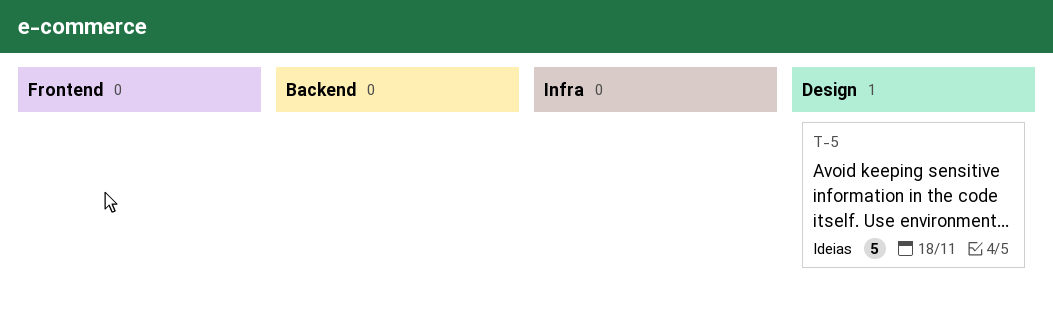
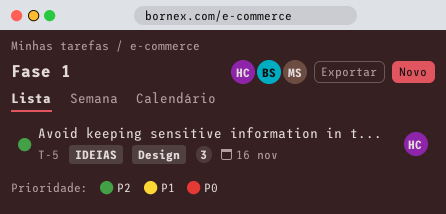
T-5, estimate: 5 -> 3
T-5, due: Nov 18 -> Nov 16

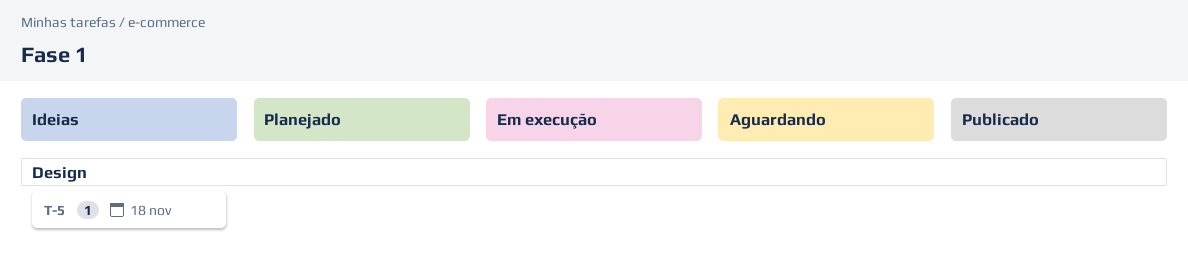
T-5, estimate: 3 -> 1
T-5, due: Nov 16 -> Nov 18

